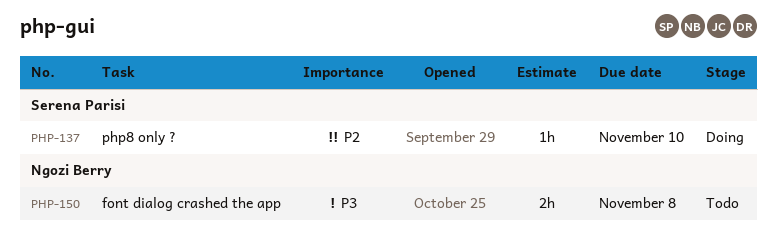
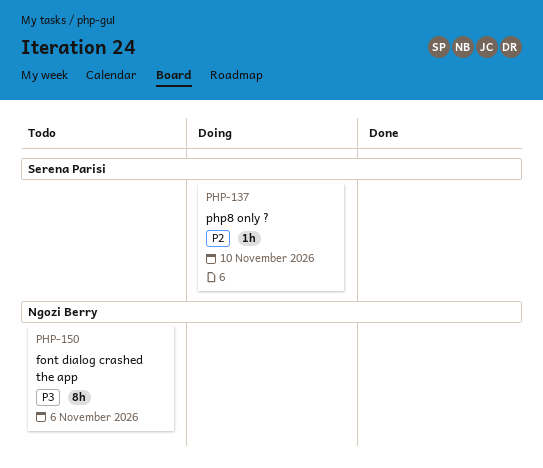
PHP-150, estimate: 2h -> 8h
PHP-150, due: Nov 8 -> Nov 6

